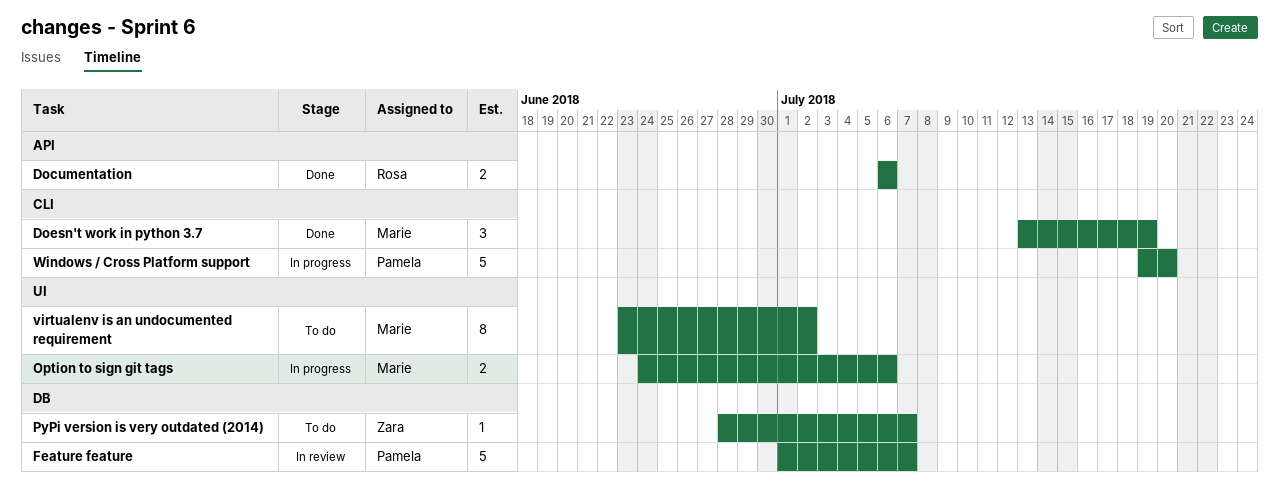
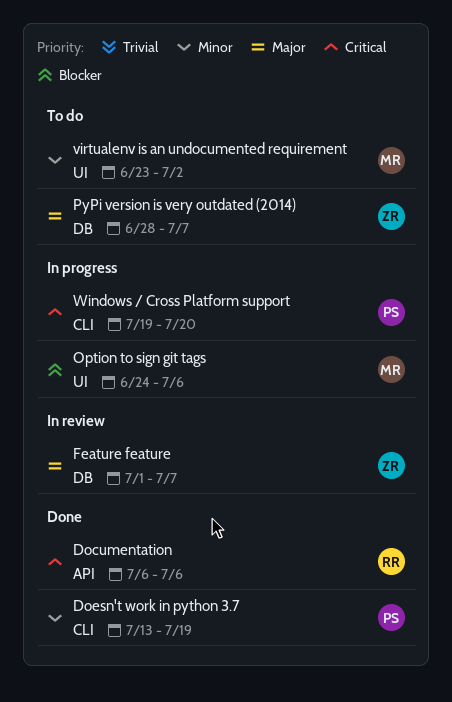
Doesn't work in python 3.7, owner: Marie -> Pamela
Feature feature, owner: Pamela -> Zara

